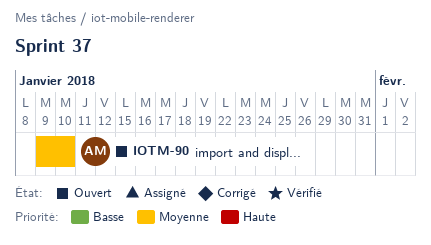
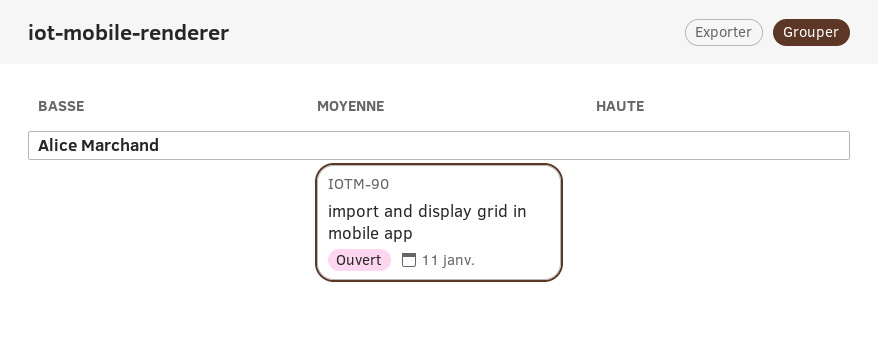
IOTM-90, due: Jan 10 -> Jan 11

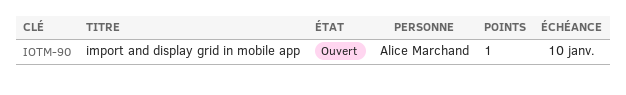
IOTM-90, due: Jan 11 -> Jan 10

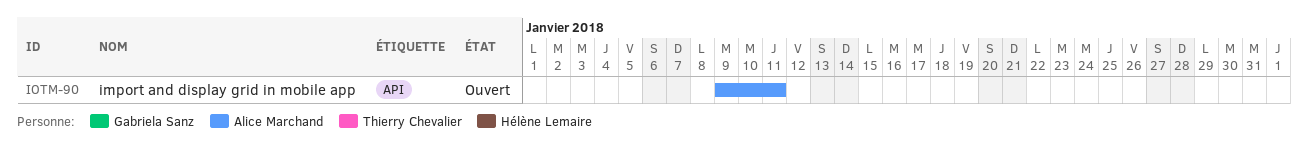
IOTM-90, due: Jan 10 -> Jan 11

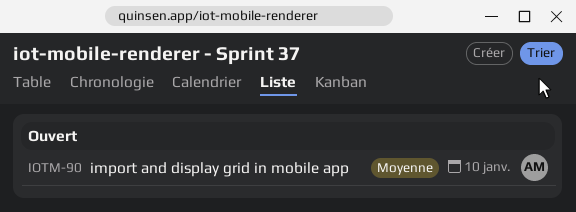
IOTM-90, due: Jan 11 -> Jan 10

